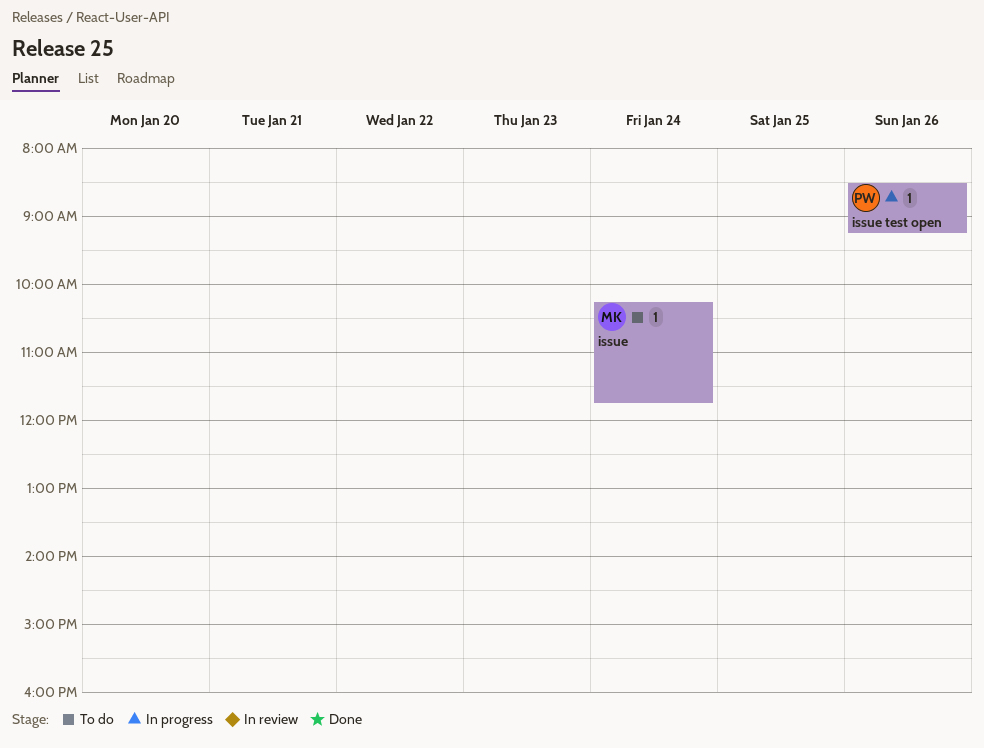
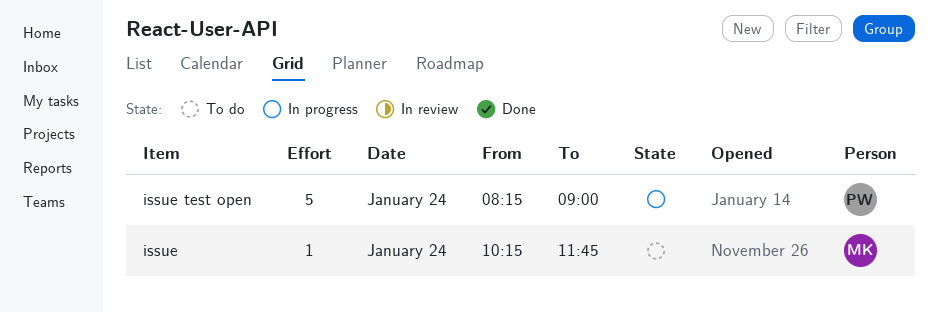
issue test open, estimate: 1 -> 5
issue test open, day: Jan 26 -> Jan 24
issue test open, begins: 08:30 -> 08:15
issue test open, ends: 09:15 -> 09:00

